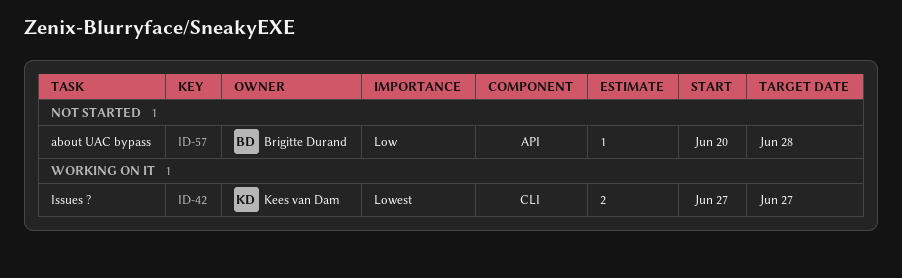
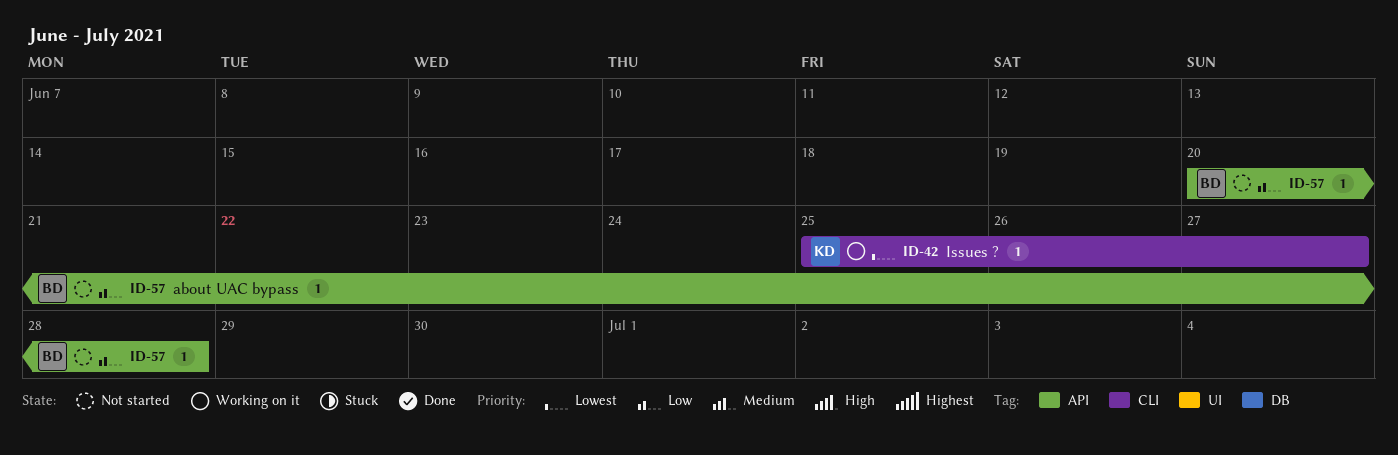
ID-42, estimate: 2 -> 1
ID-42, start: Jun 27 -> Jun 25

